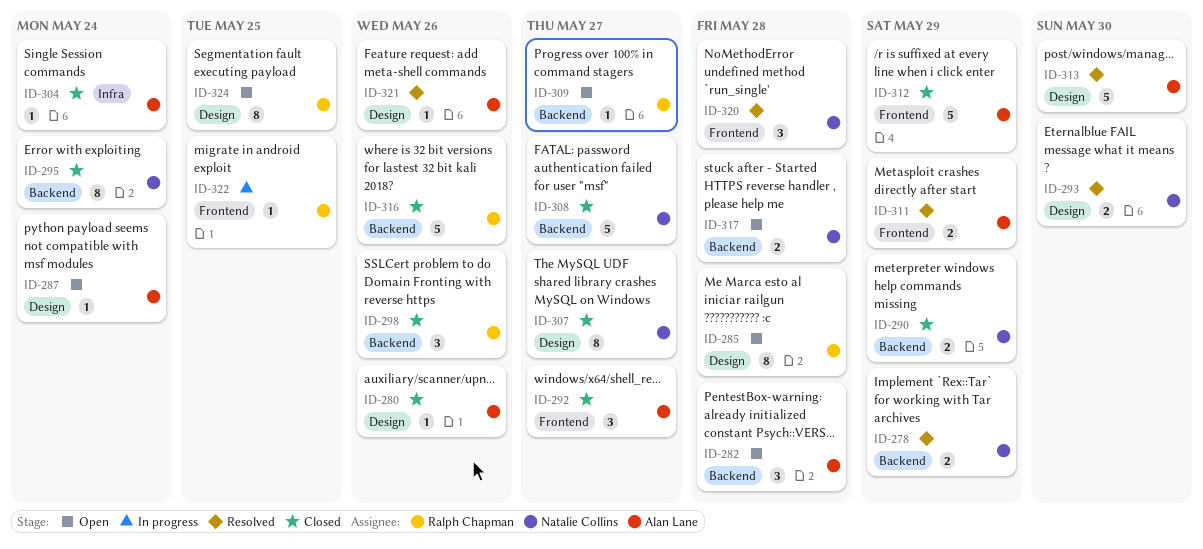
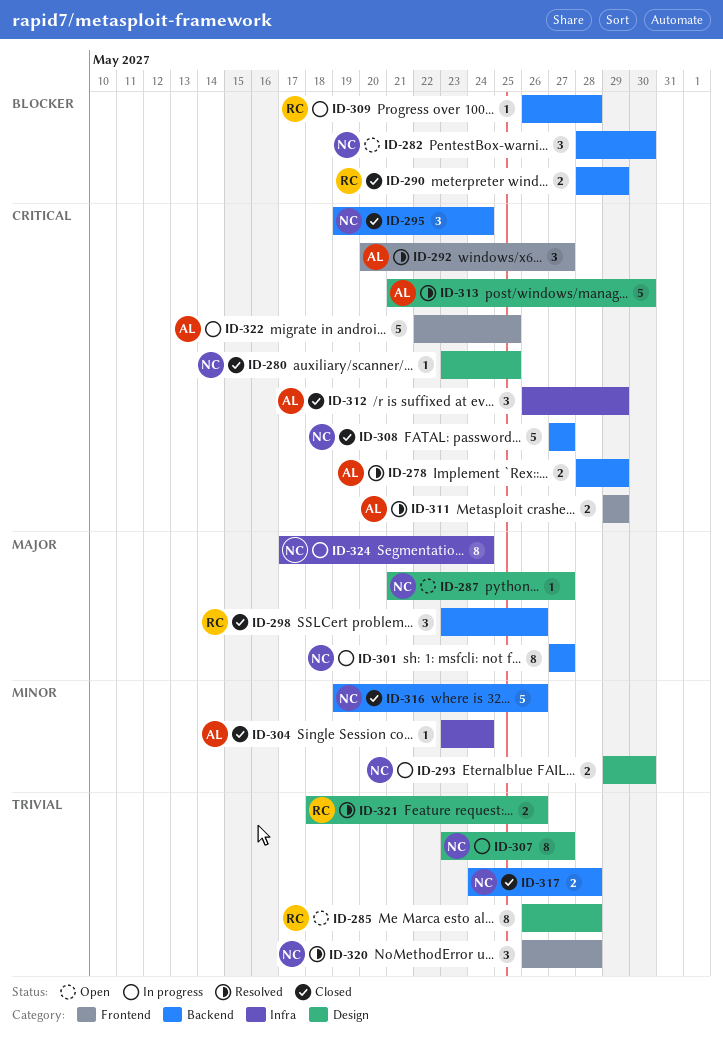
ID-278, owner: Natalie Collins -> Alan Lane
ID-280, owner: Alan Lane -> Natalie Collins
ID-280, due: May 26 -> May 25
ID-282, owner: Alan Lane -> Natalie Collins
ID-282, due: May 28 -> May 30
ID-287, owner: Alan Lane -> Natalie Collins
ID-287, due: May 24 -> May 27
ID-290, owner: Natalie Collins -> Ralph Chapman
ID-292, status: Closed -> Resolved
ID-293, status: Resolved -> In progress
ID-295, estimate: 8 -> 3
ID-301: none -> present
ID-307, status: Closed -> In progress
ID-309, status: Open -> In progress
ID-309, due: May 27 -> May 28
ID-312, label: Frontend -> Infra
ID-312, estimate: 5 -> 3
ID-316, owner: Ralph Chapman -> Natalie Collins
ID-317, status: Open -> Closed
ID-321, owner: Alan Lane -> Ralph Chapman
ID-321, estimate: 1 -> 2
ID-322, owner: Ralph Chapman -> Alan Lane
ID-322, estimate: 1 -> 5
ID-324, status: Open -> In progress
ID-324, owner: Ralph Chapman -> Natalie Collins
ID-324, label: Design -> Infra
ID-324, due: May 25 -> May 24

